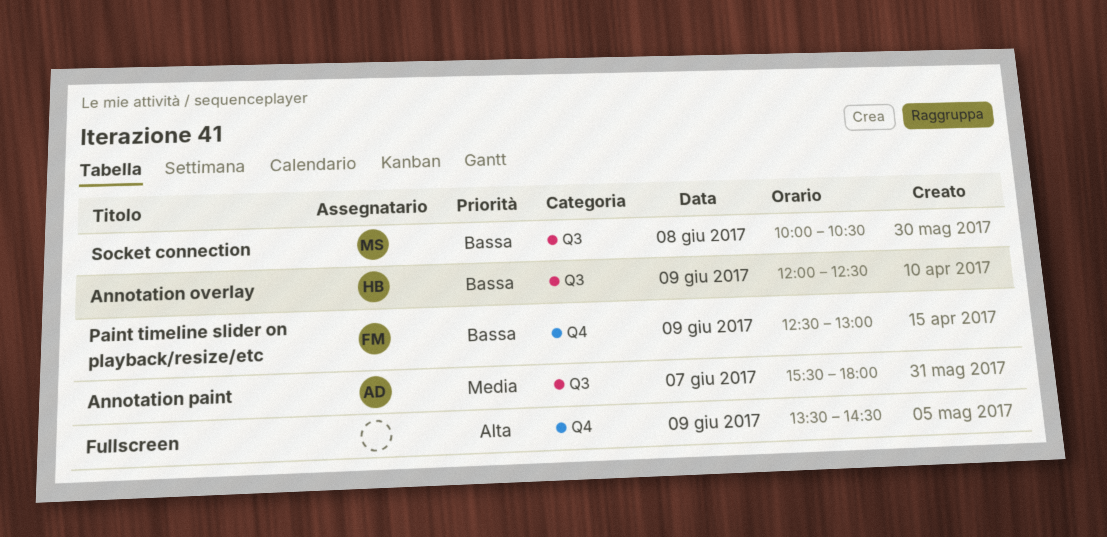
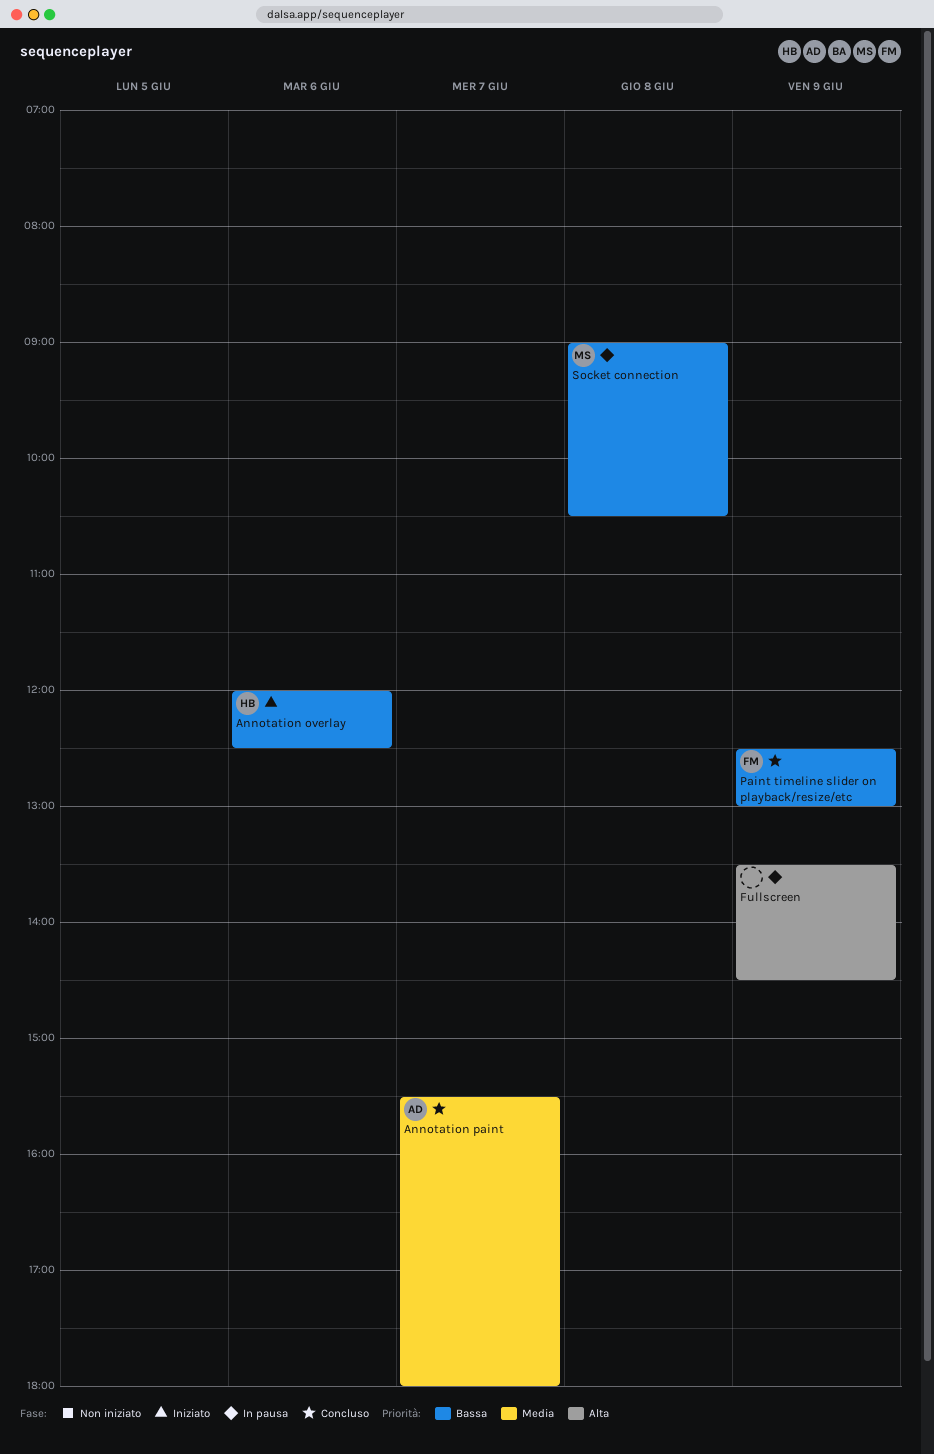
Annotation overlay, day: Jun 9 -> Jun 6
Socket connection, begins: 10:00 -> 09:00

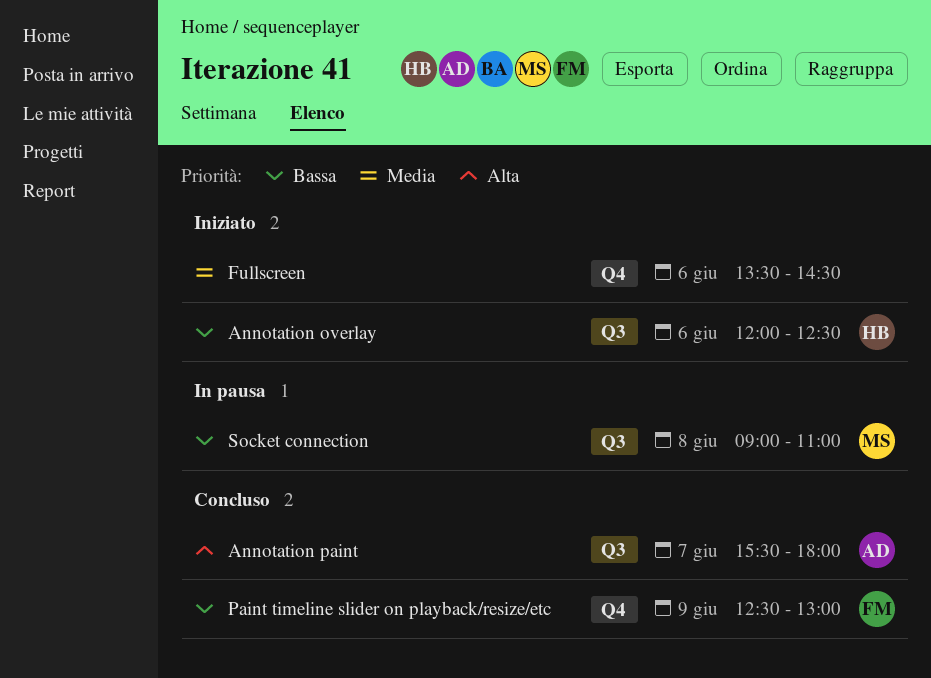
Annotation paint, priority: Media -> Alta
Fullscreen, status: In pausa -> Iniziato
Fullscreen, priority: Alta -> Media
Fullscreen, day: Jun 9 -> Jun 6
Socket connection, ends: 10:30 -> 11:00

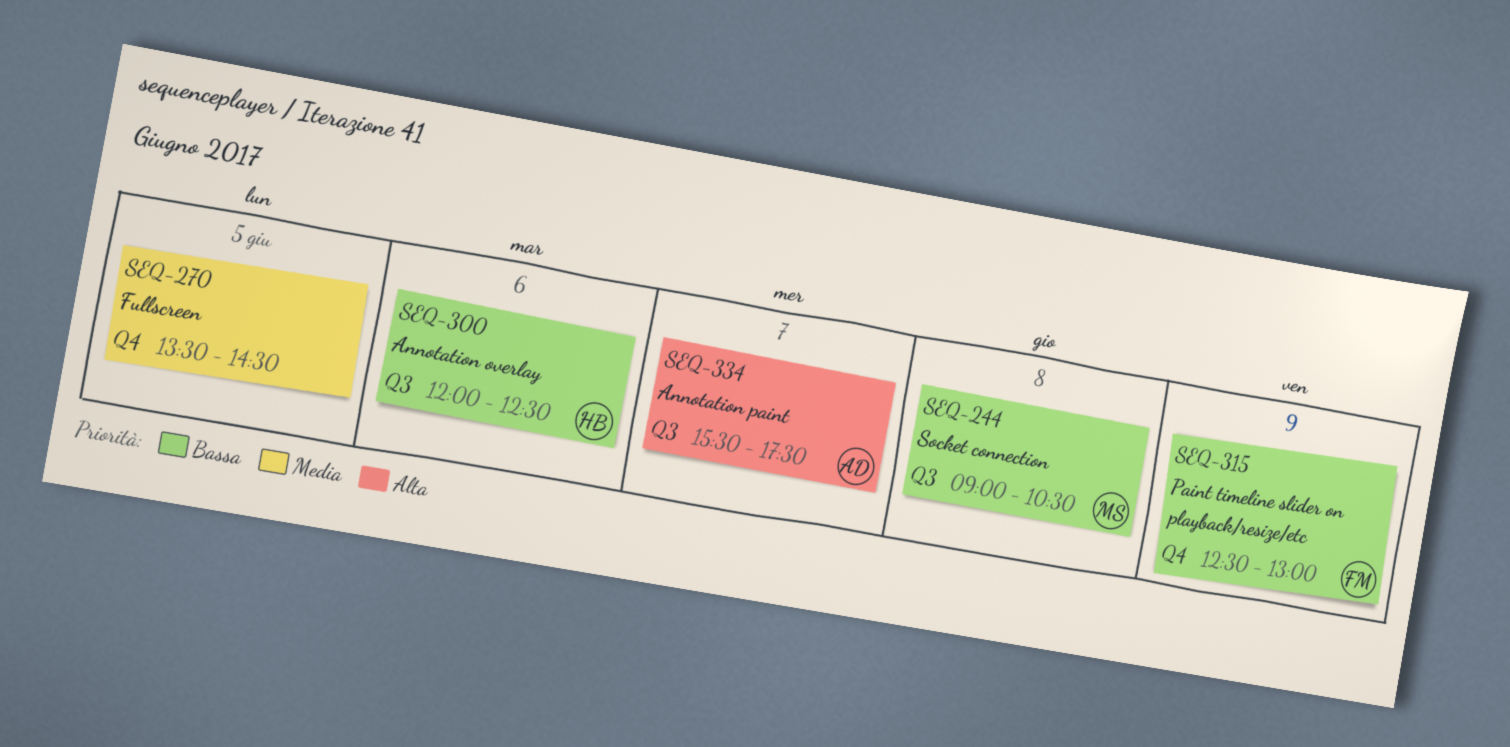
Annotation paint, ends: 18:00 -> 17:30
Fullscreen, day: Jun 6 -> Jun 5
Socket connection, ends: 11:00 -> 10:30

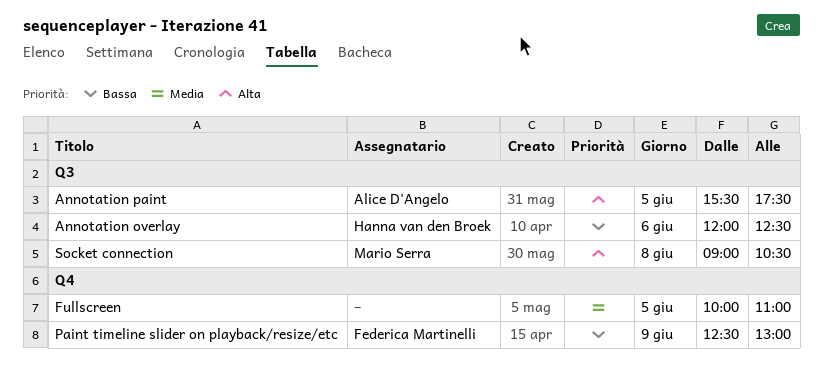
Annotation paint, day: Jun 7 -> Jun 5
Fullscreen, begins: 13:30 -> 10:00
Fullscreen, ends: 14:30 -> 11:00
Socket connection, priority: Bassa -> Alta

